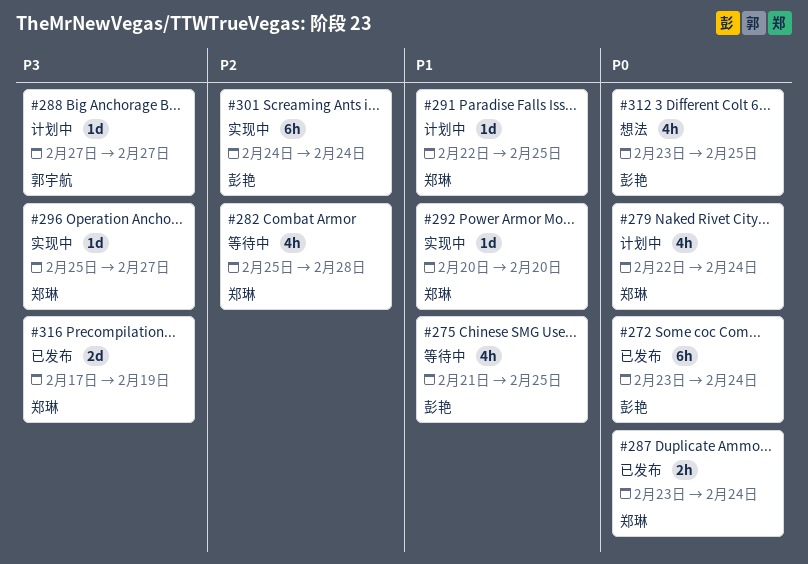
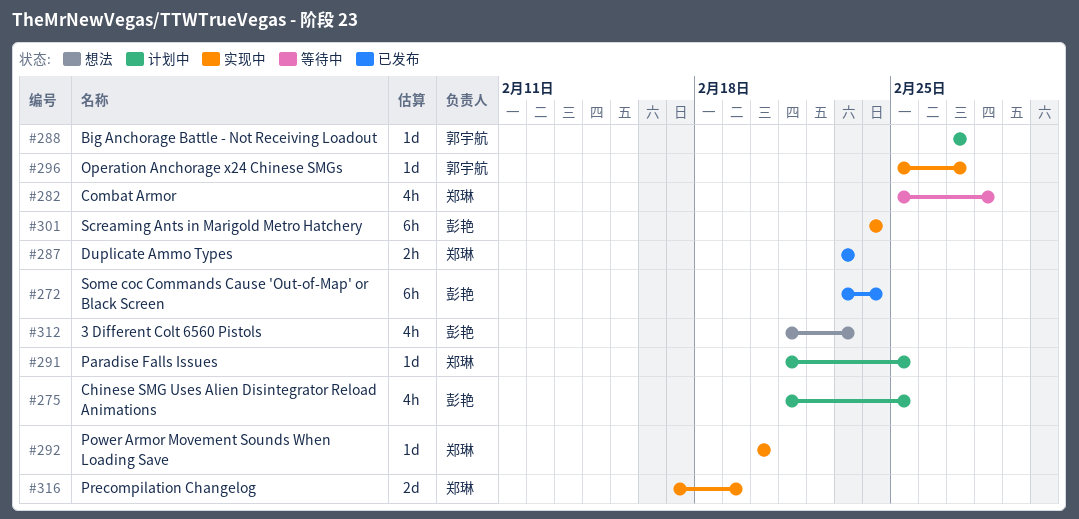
#275, status: 等待中 -> 计划中
#279: present -> none
#287, due: Feb 24 -> Feb 23
#291, start: Feb 22 -> Feb 21
#296, owner: 郑琳 -> 郭宇航
#312, start: Feb 23 -> Feb 21
#312, due: Feb 25 -> Feb 23
#316, status: 已发布 -> 实现中

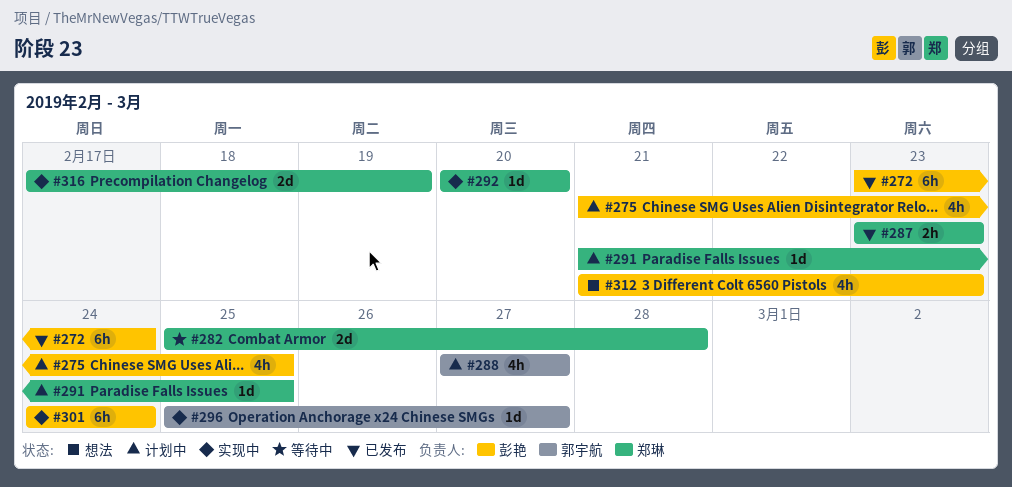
#282, estimate: 4h -> 2d
#288, estimate: 1d -> 4h

